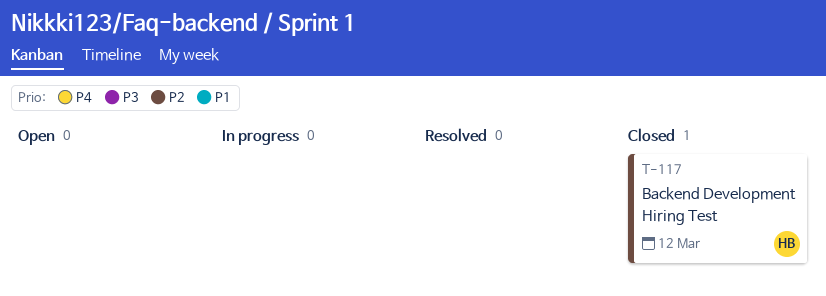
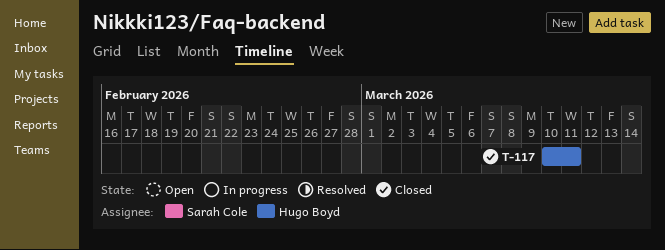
T-117, due: Mar 12 -> Mar 11

